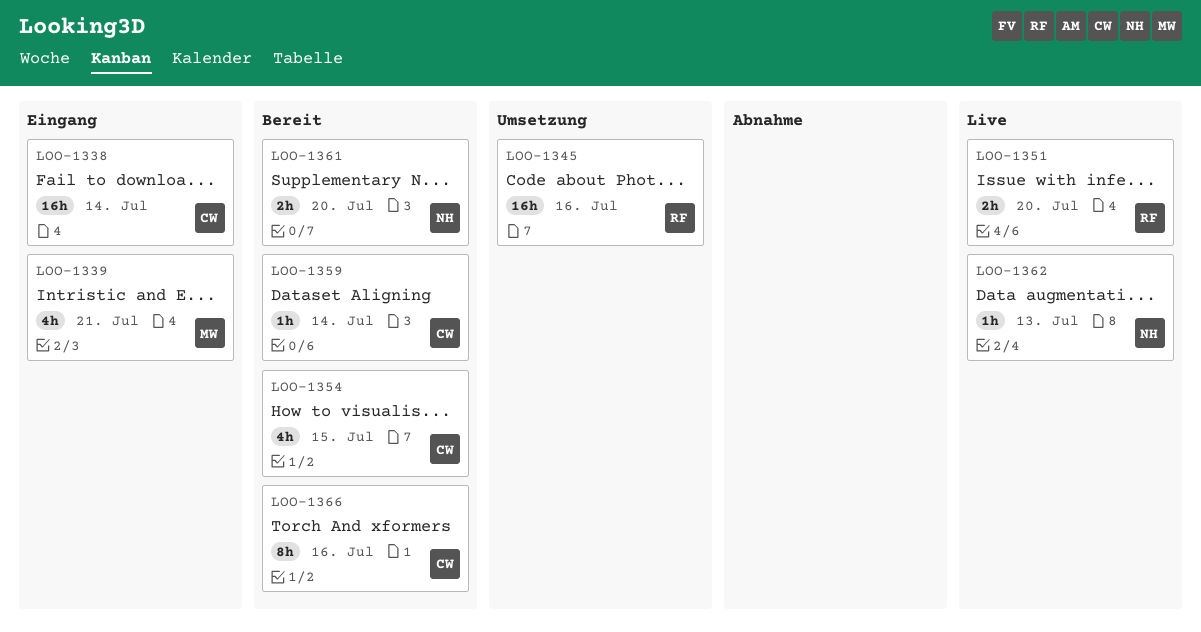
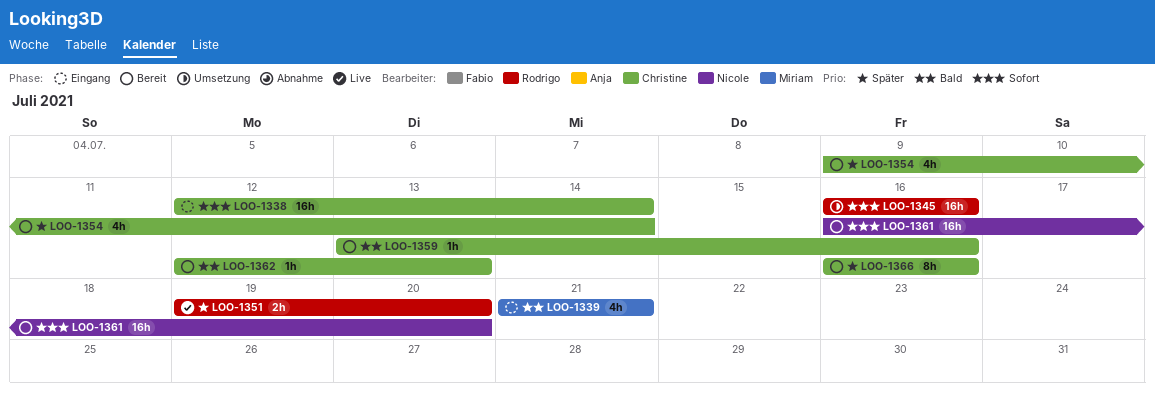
LOO-1354, due: Jul 15 -> Jul 14
LOO-1359, due: Jul 14 -> Jul 16
LOO-1361, estimate: 2h -> 16h
LOO-1362, status: Live -> Bereit
LOO-1362, owner: Nicole -> Christine

